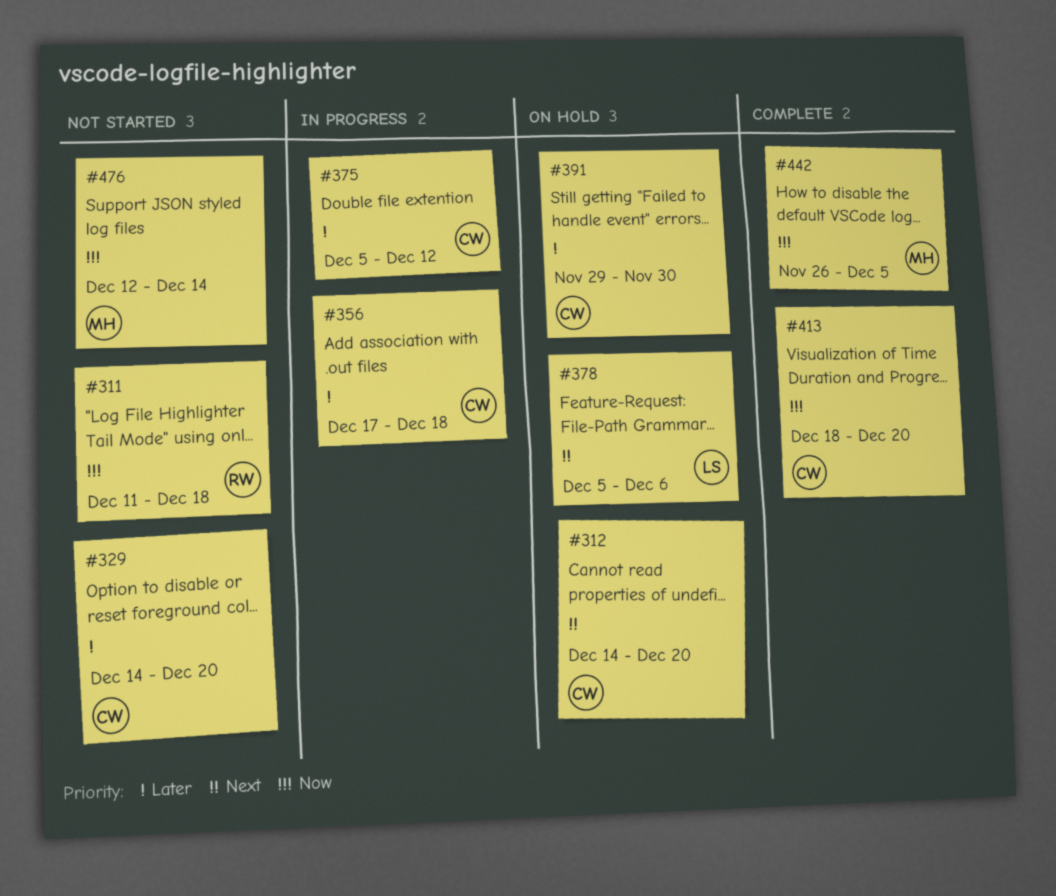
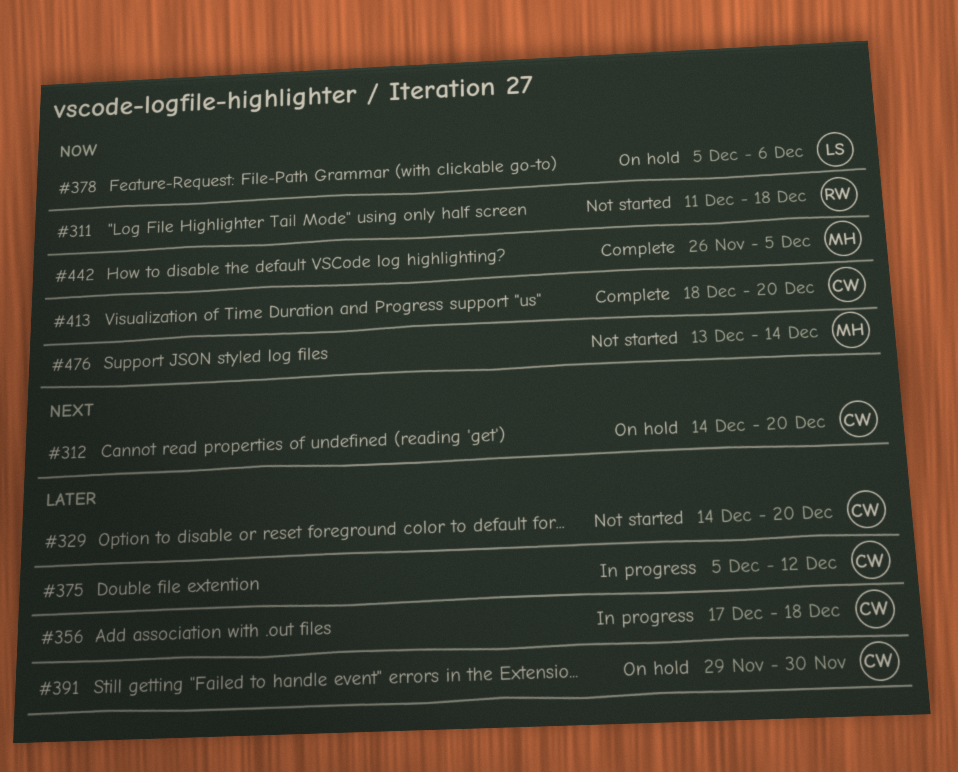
#378, priority: Next -> Now
#476, start: Dec 12 -> Dec 13

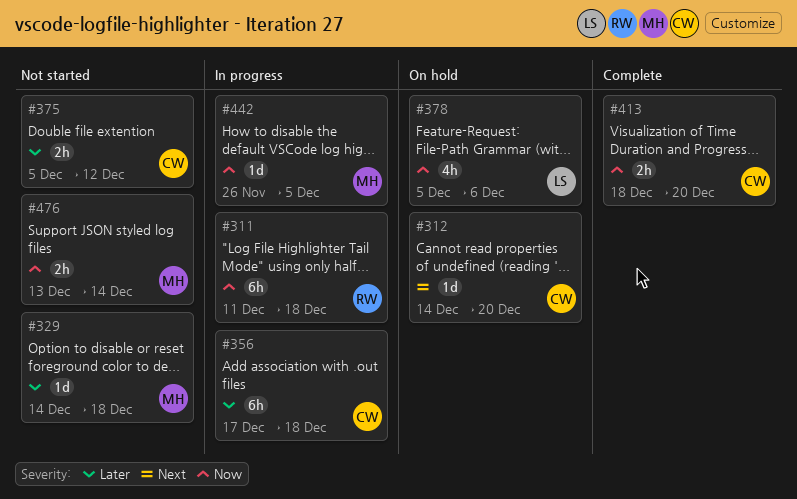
#311, status: Not started -> In progress
#329, owner: CW -> MH
#329, due: Dec 20 -> Dec 18
#375, status: In progress -> Not started
#391: present -> none
#442, status: Complete -> In progress

